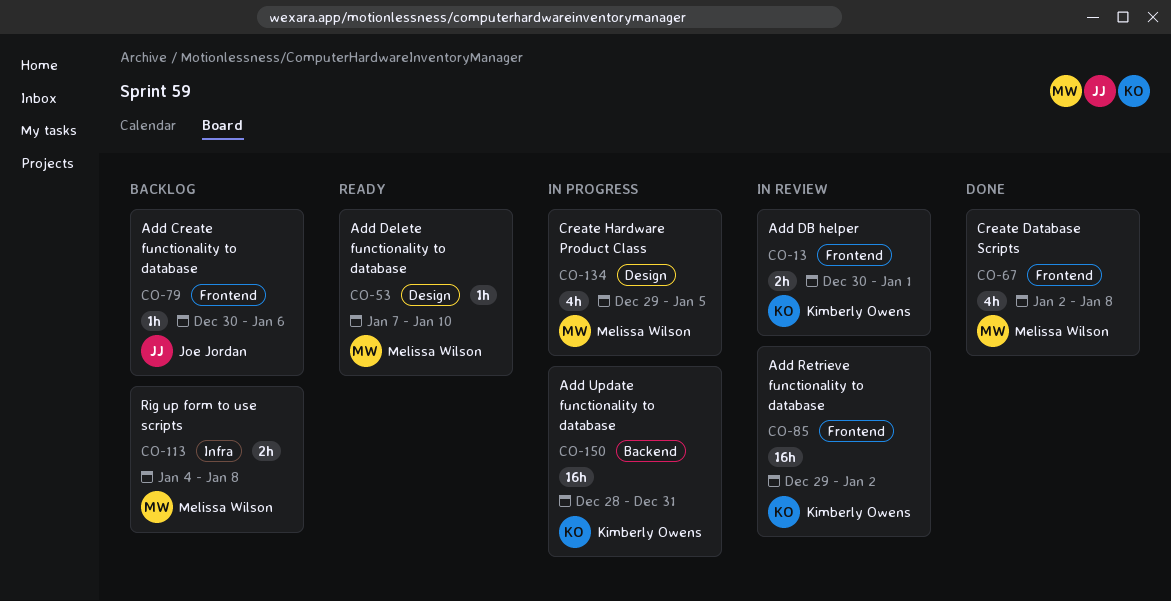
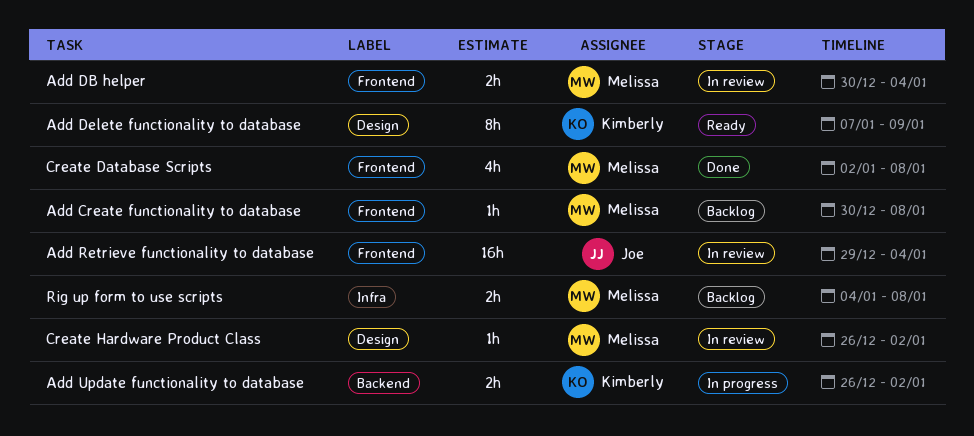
Add Create functionality to database, owner: Joe Jordan -> Melissa Wilson
Add Create functionality to database, due: Jan 6 -> Jan 8
Add DB helper, owner: Kimberly Owens -> Melissa Wilson
Add DB helper, due: Jan 1 -> Jan 4
Add Delete functionality to database, owner: Melissa Wilson -> Kimberly Owens
Add Delete functionality to database, estimate: 1h -> 8h
Add Delete functionality to database, due: Jan 10 -> Jan 9
Add Retrieve functionality to database, owner: Kimberly Owens -> Joe Jordan
Add Retrieve functionality to database, due: Jan 2 -> Jan 4
Add Update functionality to database, estimate: 16h -> 2h
Add Update functionality to database, start: Dec 28 -> Dec 26
Add Update functionality to database, due: Dec 31 -> Jan 2
Create Hardware Product Class, status: In progress -> In review
Create Hardware Product Class, estimate: 4h -> 1h
Create Hardware Product Class, start: Dec 29 -> Dec 26
Create Hardware Product Class, due: Jan 5 -> Jan 2

